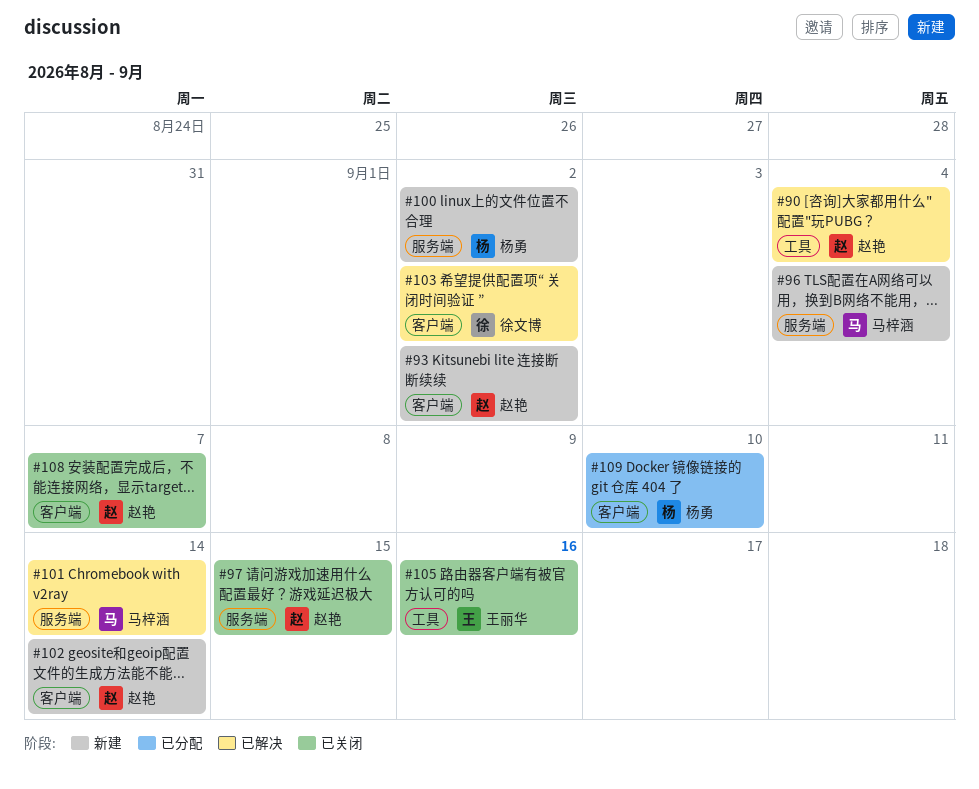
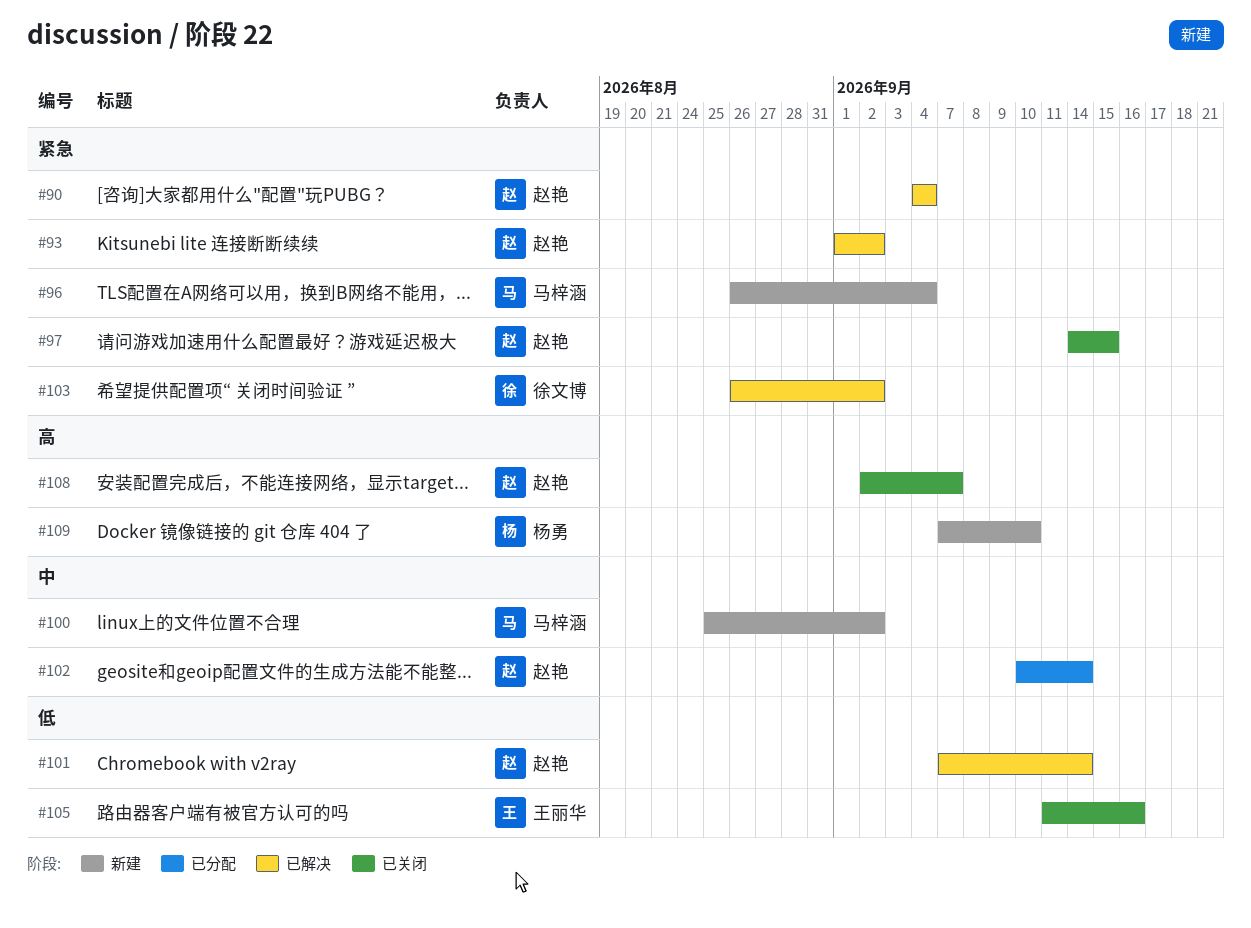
#93, status: 新建 -> 已解决
#100, owner: 杨勇 -> 马梓涵
#101, owner: 马梓涵 -> 赵艳
#102, status: 新建 -> 已分配
#109, status: 已分配 -> 新建

